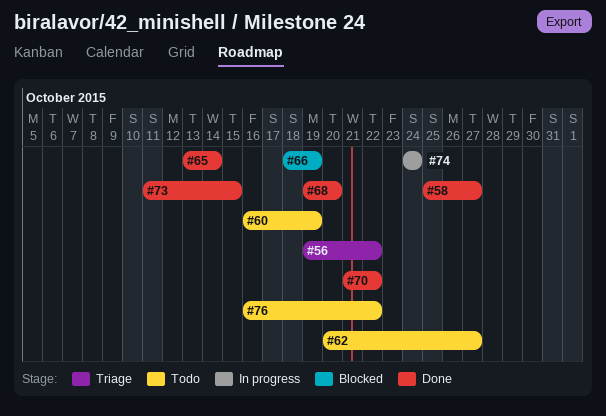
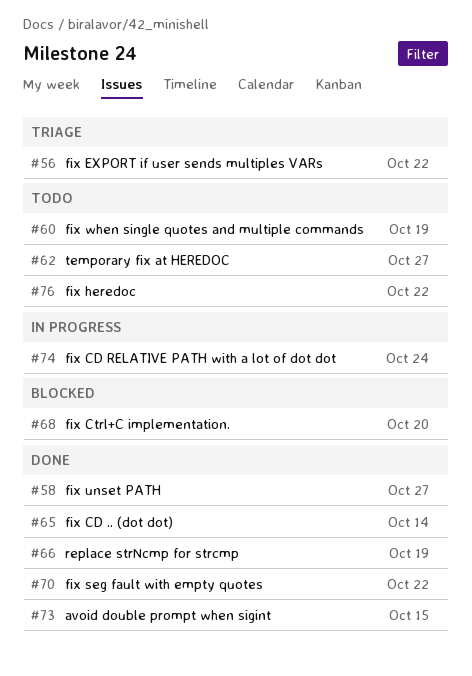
#66, status: Blocked -> Done
#68, status: Done -> Blocked

